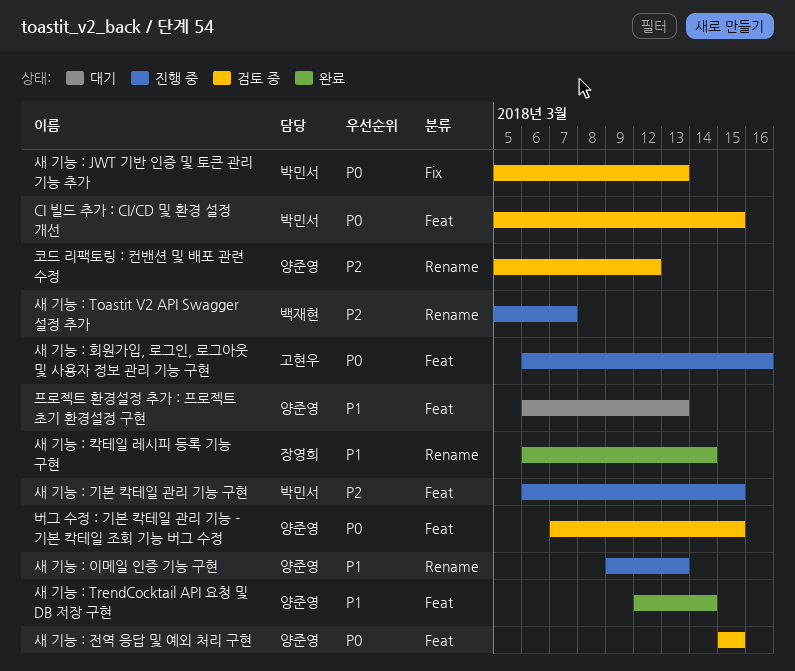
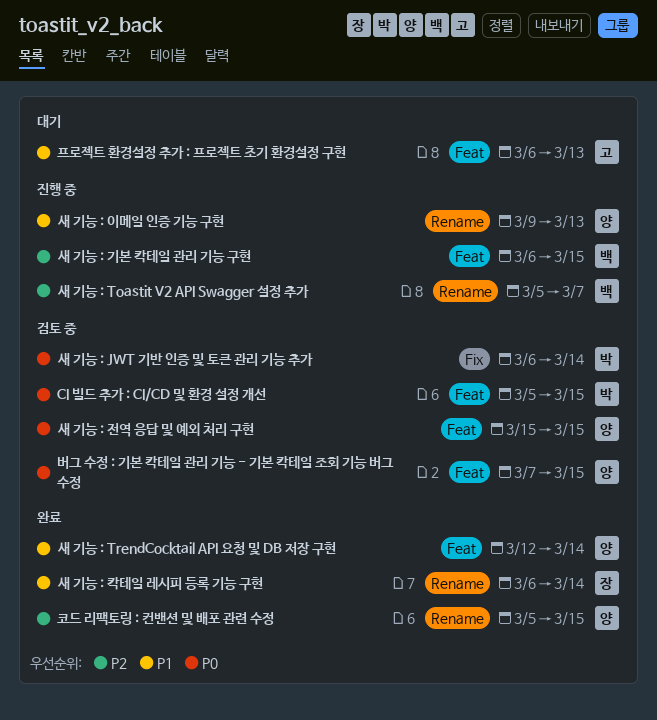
새 기능 : JWT 기반 인증 및 토큰 관리 기능 추가, start: Mar 5 -> Mar 6
새 기능 : JWT 기반 인증 및 토큰 관리 기능 추가, due: Mar 13 -> Mar 14
새 기능 : 기본 칵테일 관리 기능 구현, owner: 박민서 -> 백재현
새 기능 : 회원가입, 로그인, 로그아웃 및 사용자 정보 관리 기능 구현: present -> none
코드 리팩토링 : 컨밴션 및 배포 관련 수정, status: 검토 중 -> 완료
코드 리팩토링 : 컨밴션 및 배포 관련 수정, due: Mar 12 -> Mar 15
프로젝트 환경설정 추가 : 프로젝트 초기 환경설정 구현, owner: 양준영 -> 고현우

